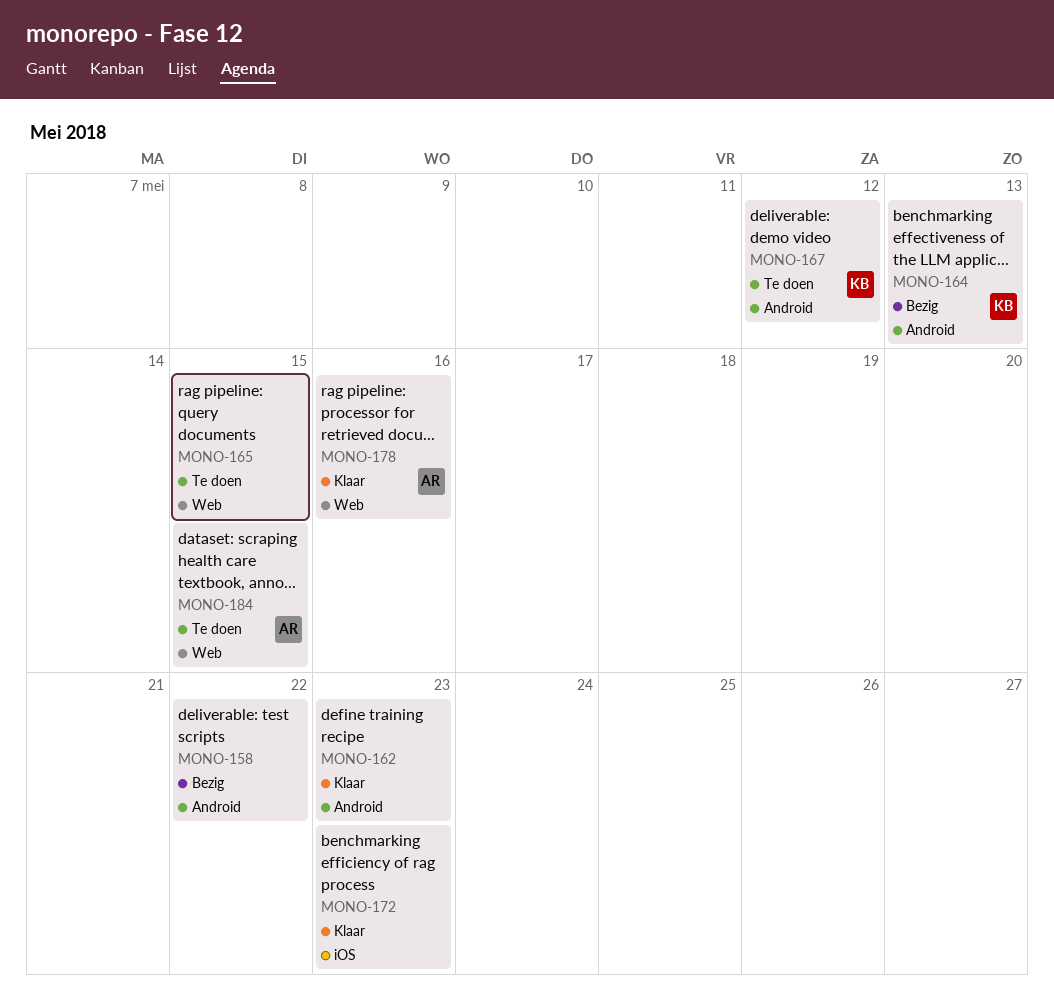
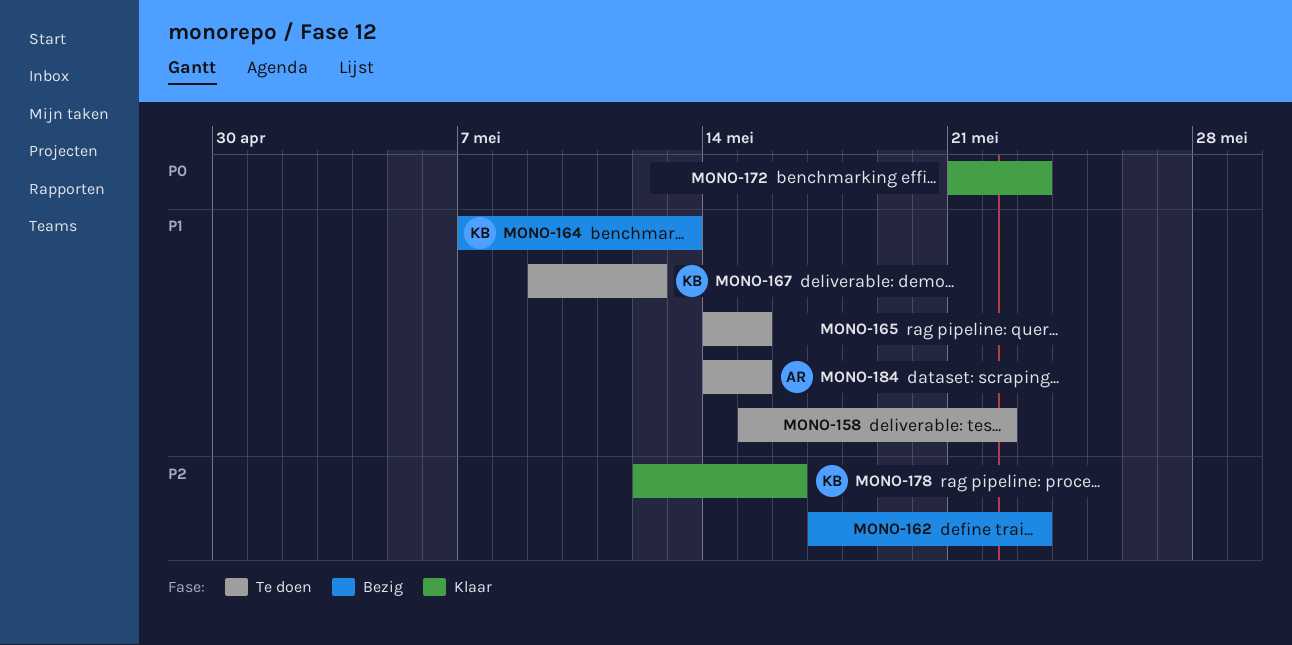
MONO-158, status: Bezig -> Te doen
MONO-162, status: Klaar -> Bezig
MONO-178, owner: AR -> KB

